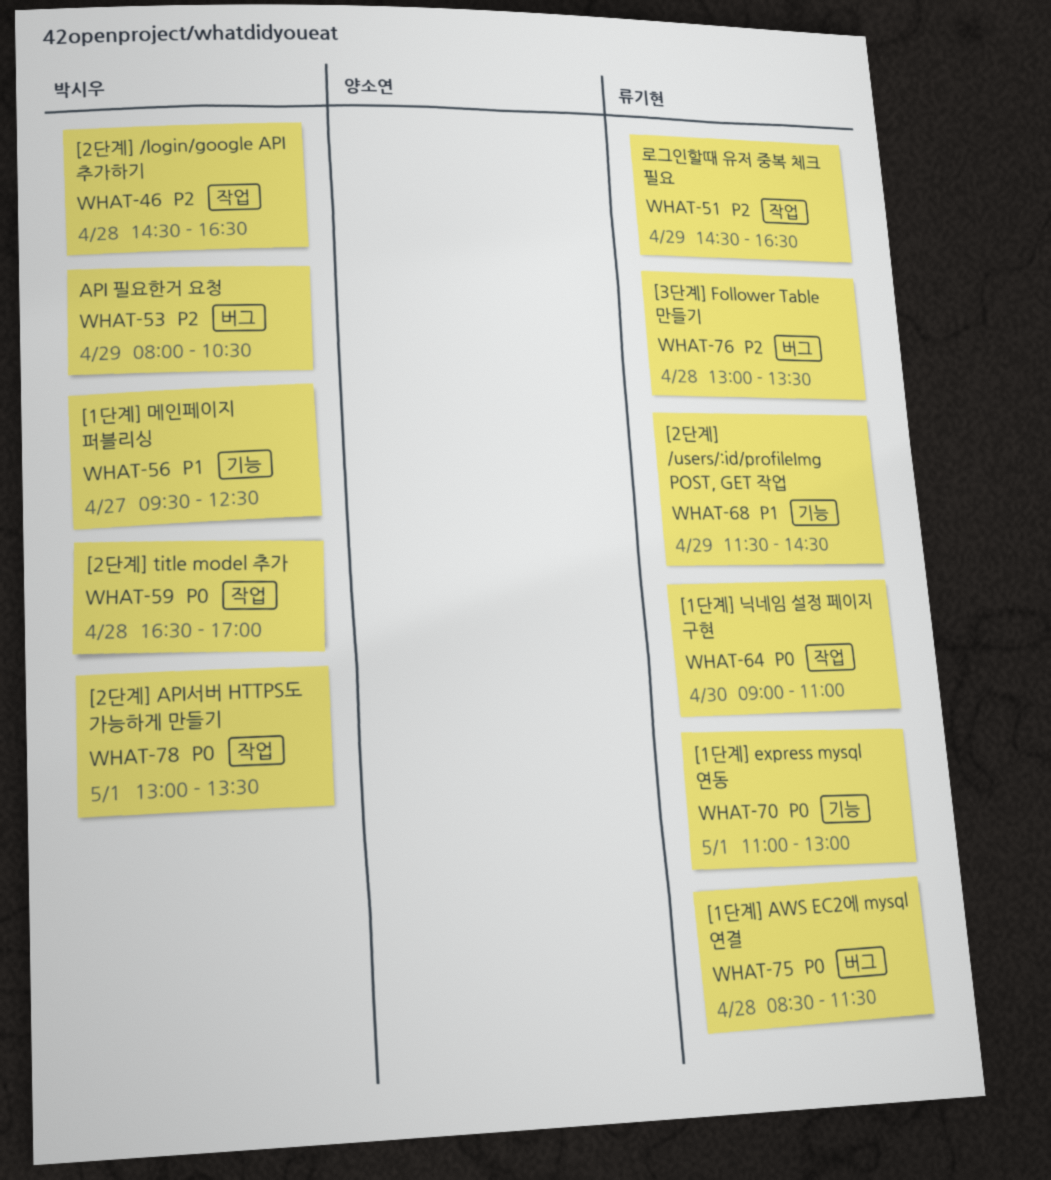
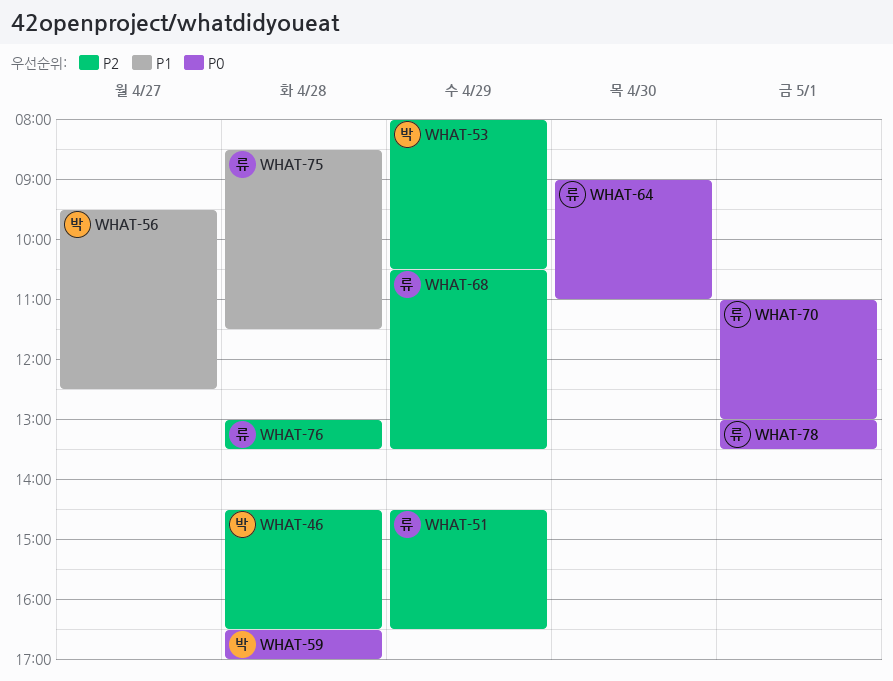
WHAT-68, priority: P1 -> P2
WHAT-68, begins: 11:30 -> 10:30
WHAT-68, ends: 14:30 -> 13:30
WHAT-75, priority: P0 -> P1
WHAT-78, owner: 박시우 -> 류기현

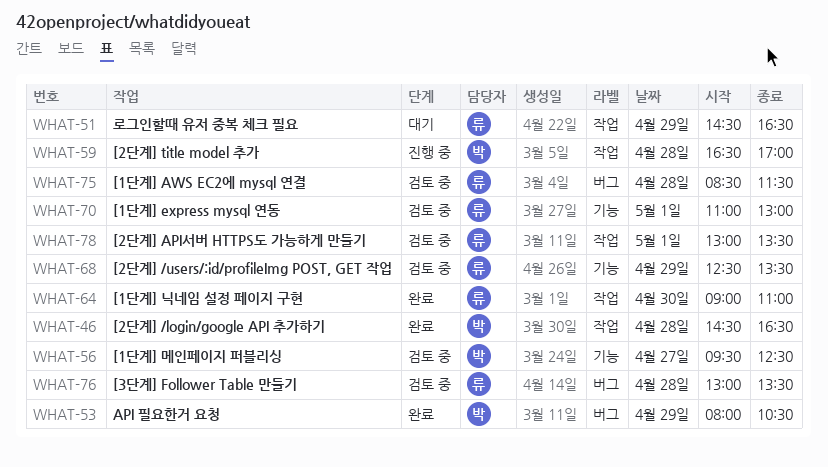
WHAT-68, begins: 10:30 -> 12:30

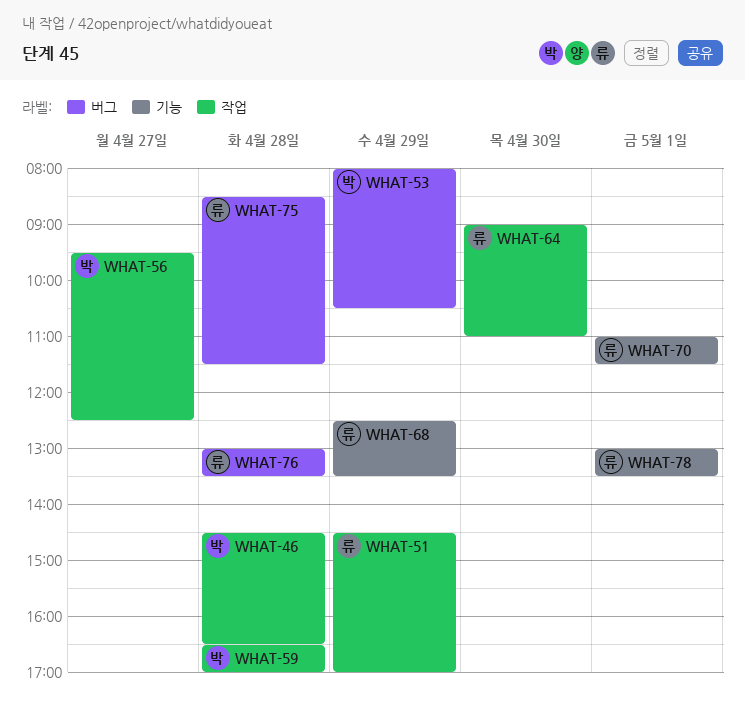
WHAT-51, ends: 16:30 -> 17:00
WHAT-56, label: 기능 -> 작업
WHAT-70, ends: 13:00 -> 11:30
WHAT-78, label: 작업 -> 기능

